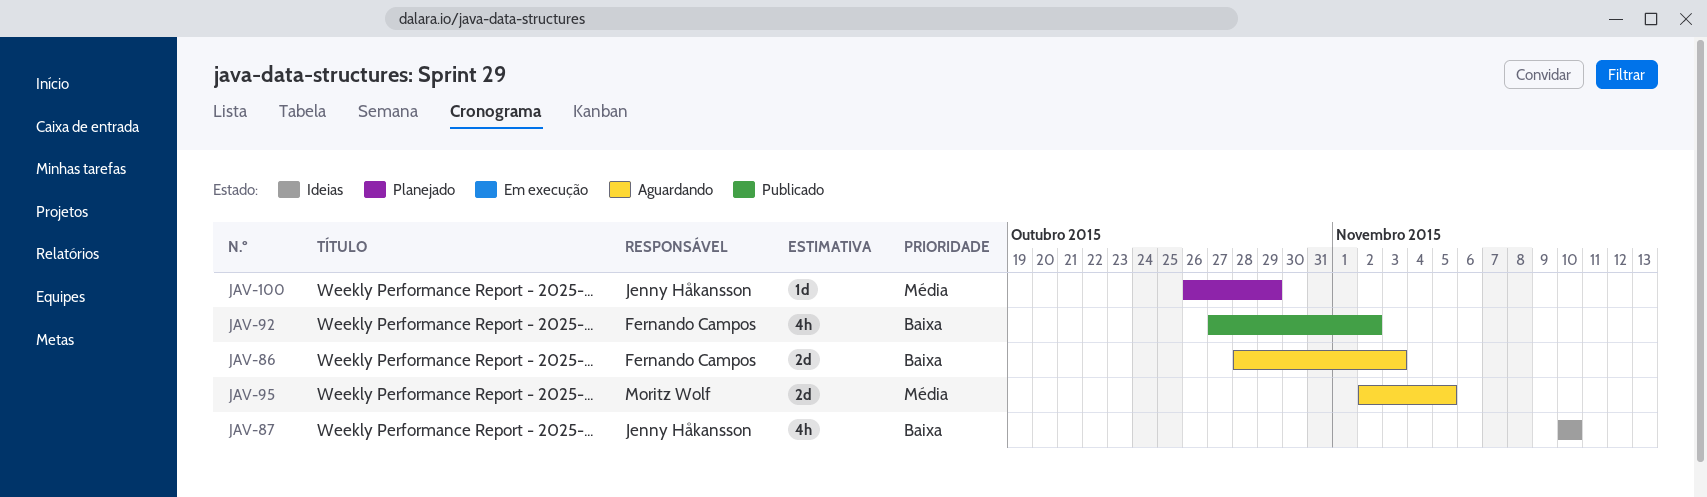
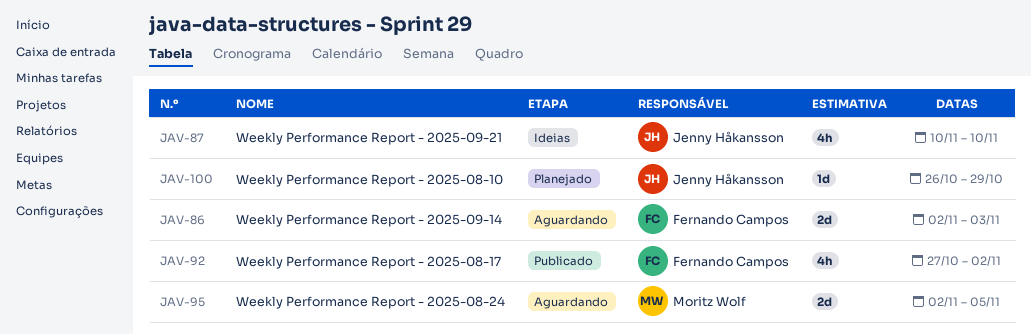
JAV-86, start: Oct 28 -> Nov 2

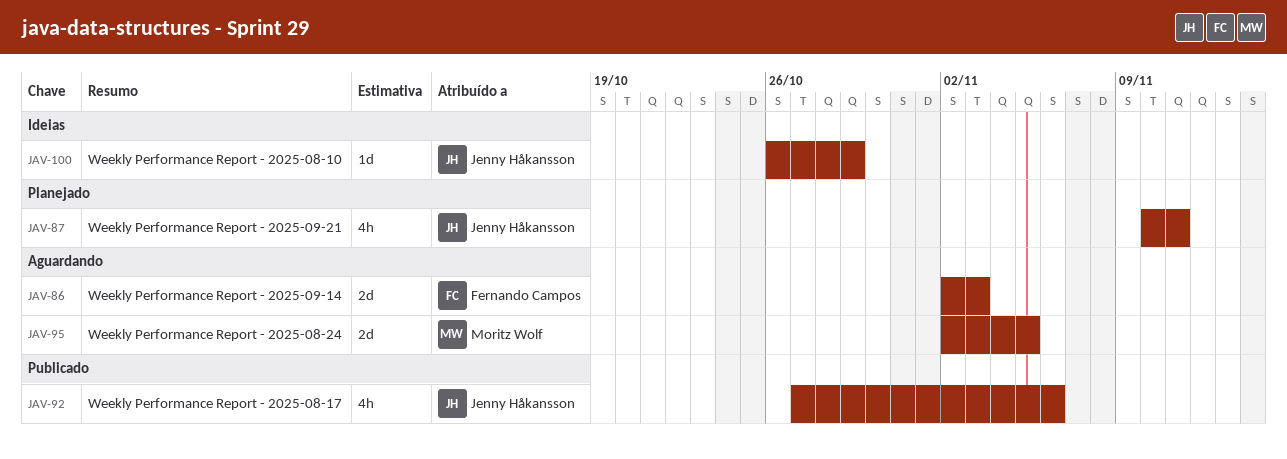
JAV-87, status: Ideias -> Planejado
JAV-87, due: Nov 10 -> Nov 11
JAV-92, owner: Fernando Campos -> Jenny Håkansson
JAV-92, due: Nov 2 -> Nov 6
JAV-100, status: Planejado -> Ideias

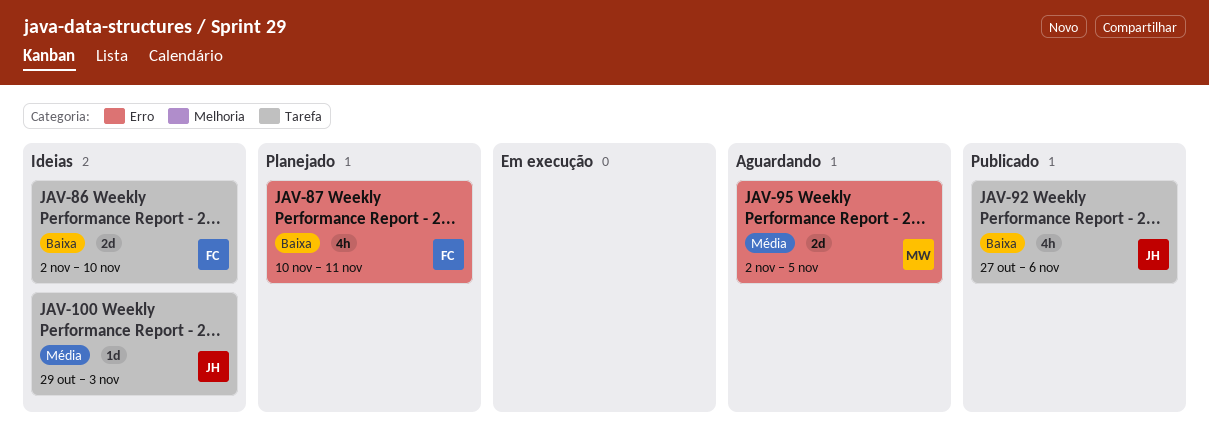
JAV-86, status: Aguardando -> Ideias
JAV-86, due: Nov 3 -> Nov 10
JAV-87, owner: Jenny Håkansson -> Fernando Campos
JAV-100, start: Oct 26 -> Oct 29
JAV-100, due: Oct 29 -> Nov 3

